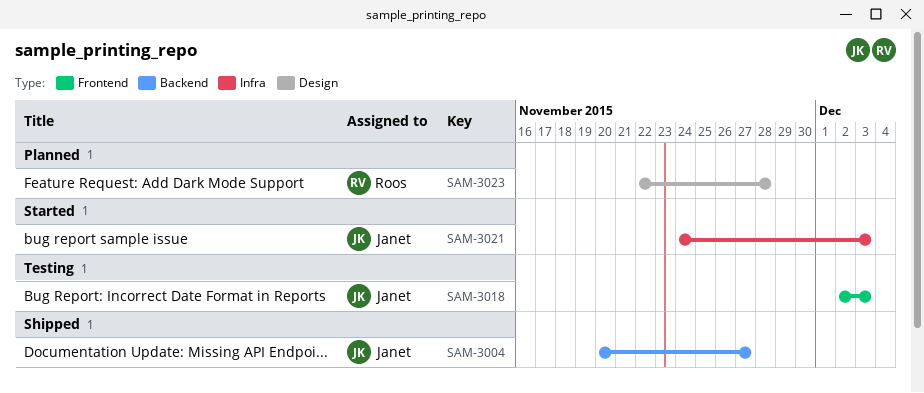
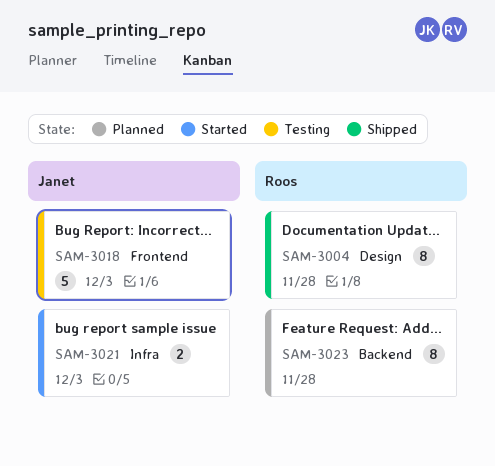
SAM-3004, owner: Janet -> Roos
SAM-3004, label: Backend -> Design
SAM-3004, due: Nov 27 -> Nov 28
SAM-3023, label: Design -> Backend

